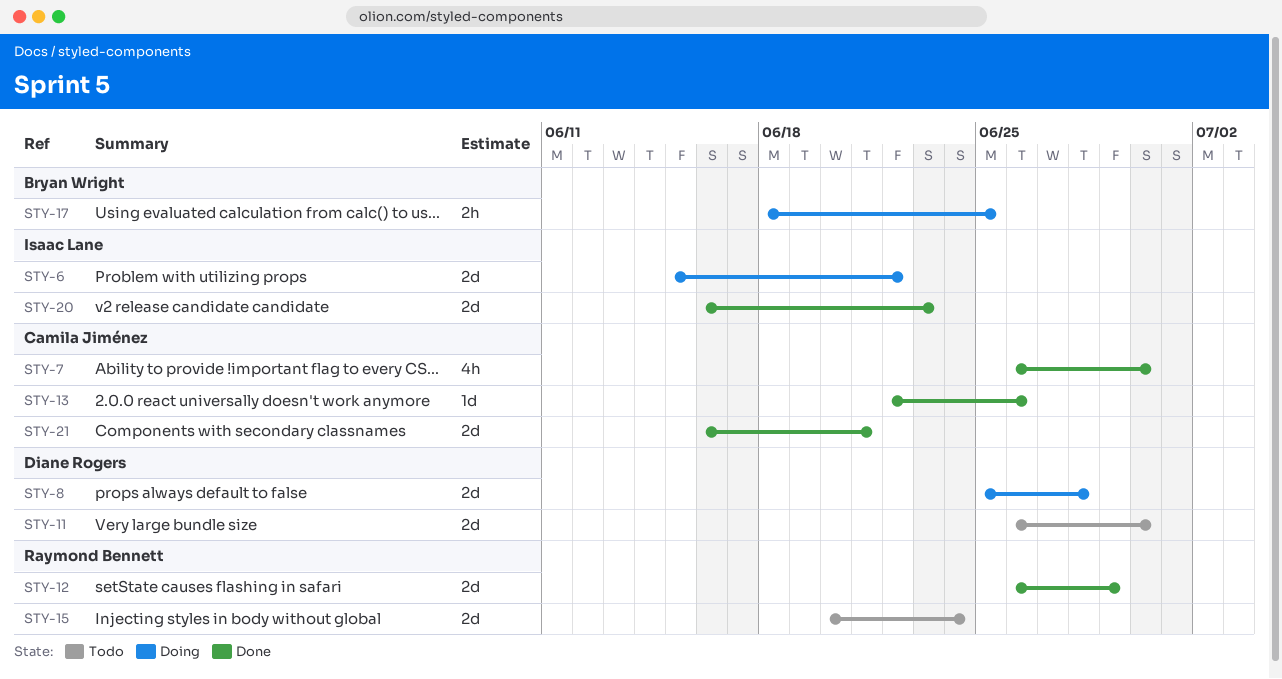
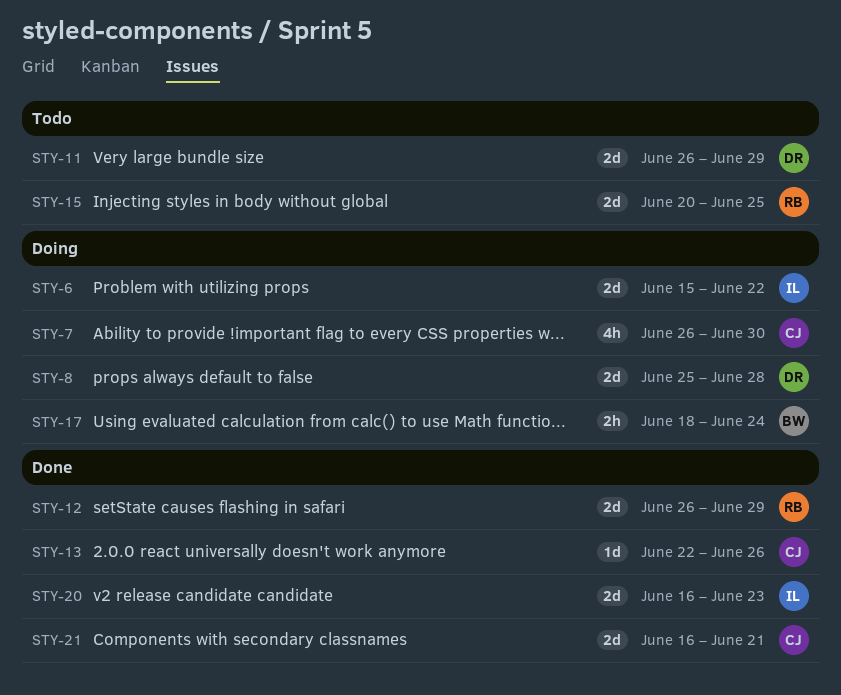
STY-7, status: Done -> Doing
STY-11, due: Jun 30 -> Jun 29
STY-15, due: Jun 24 -> Jun 25
STY-17, due: Jun 25 -> Jun 24

